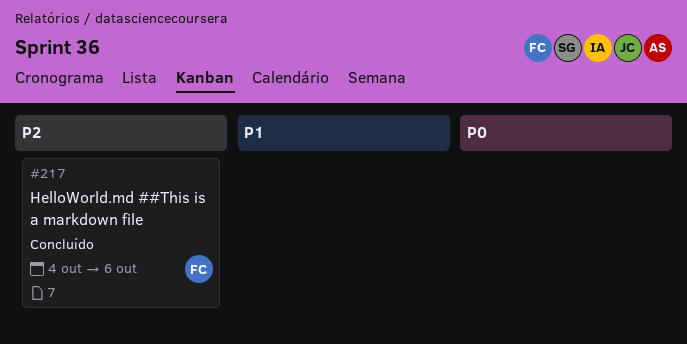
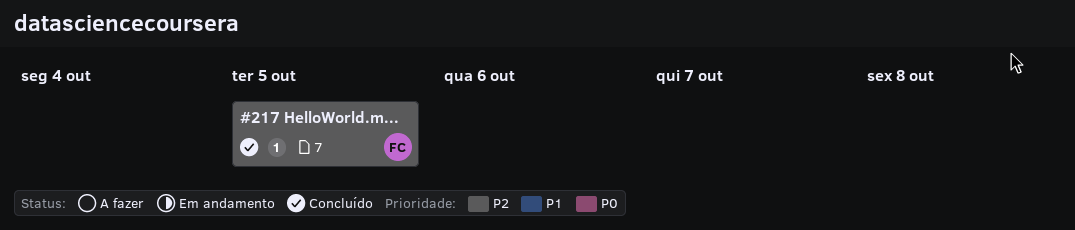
#217, due: Oct 6 -> Oct 5

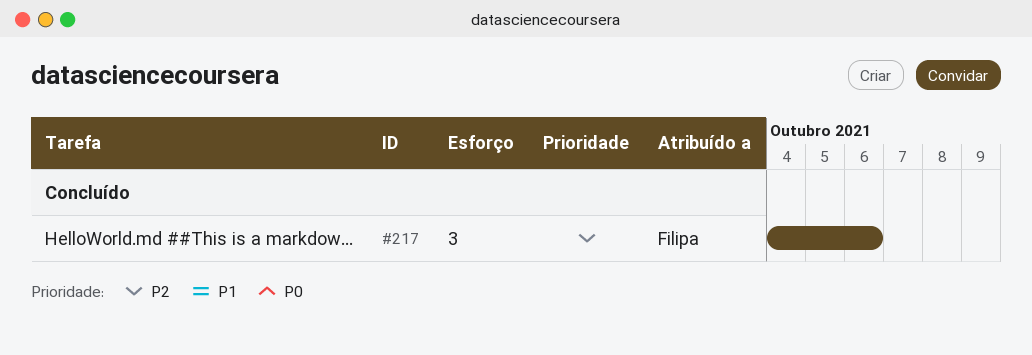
#217, estimate: 1 -> 3
#217, due: Oct 5 -> Oct 6

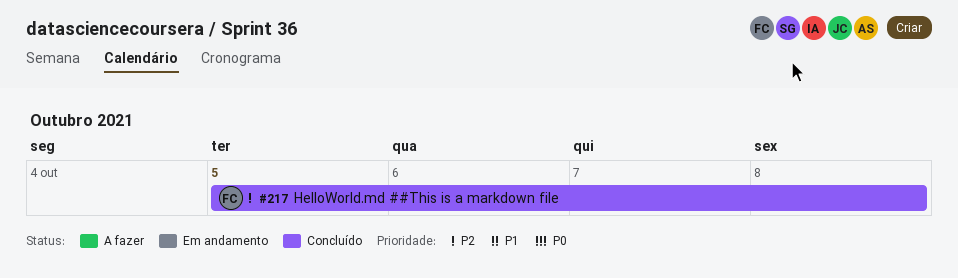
#217, start: Oct 4 -> Oct 5
#217, due: Oct 6 -> Oct 8

